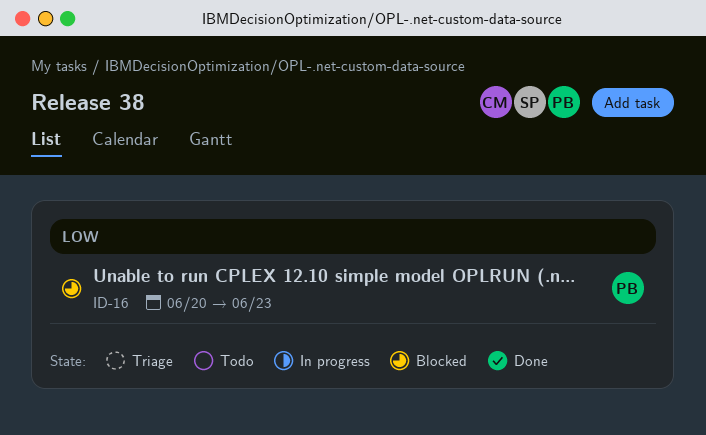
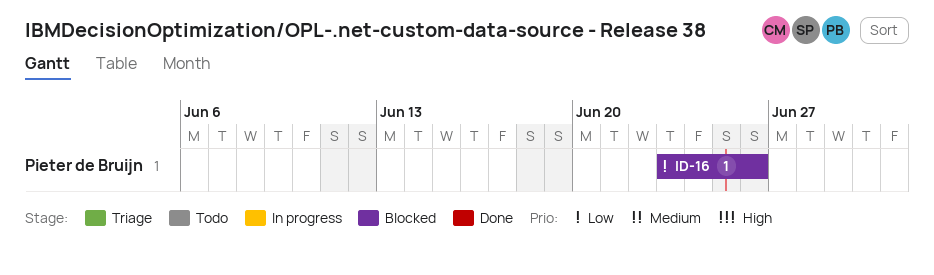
ID-16, start: Jun 20 -> Jun 23
ID-16, due: Jun 23 -> Jun 26

